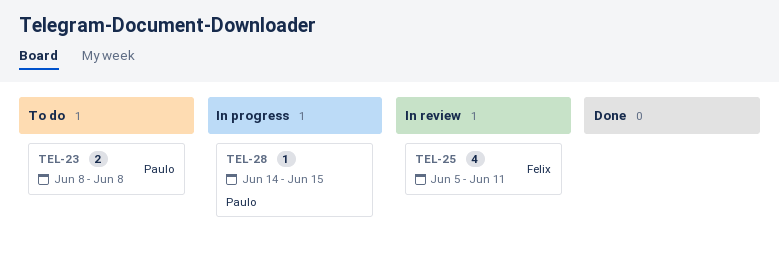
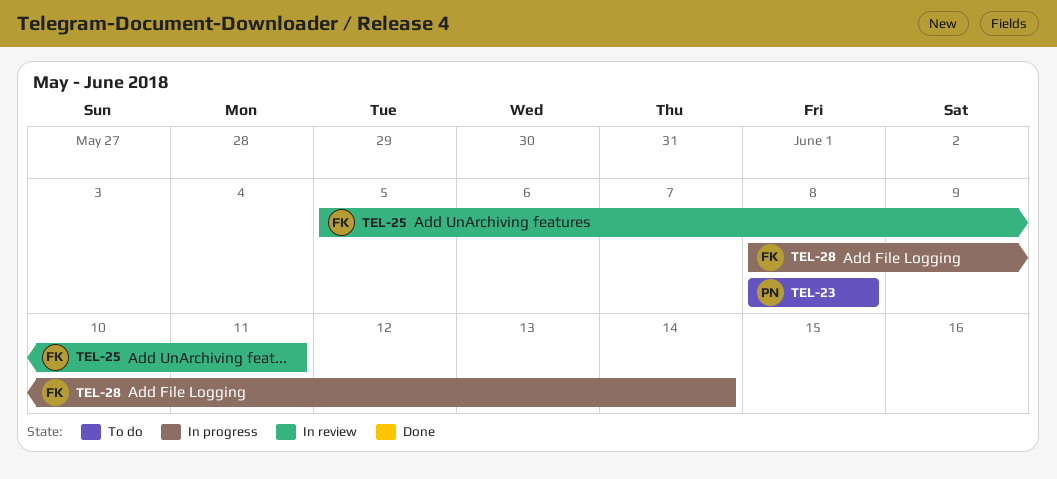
TEL-28, owner: Paulo -> Felix
TEL-28, start: Jun 14 -> Jun 8
TEL-28, due: Jun 15 -> Jun 14

